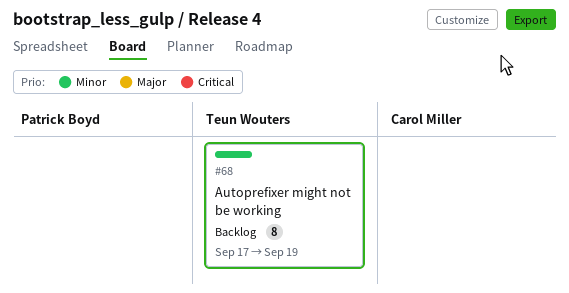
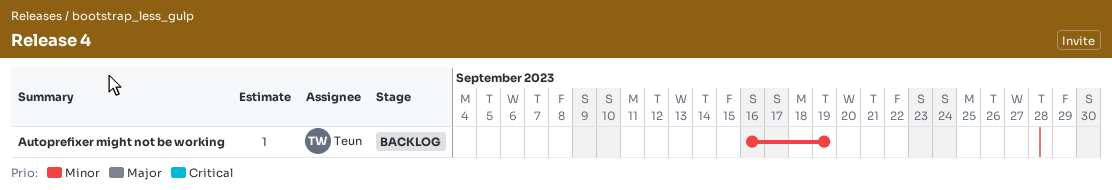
Autoprefixer might not be working, estimate: 8 -> 1
Autoprefixer might not be working, start: Sep 17 -> Sep 16

